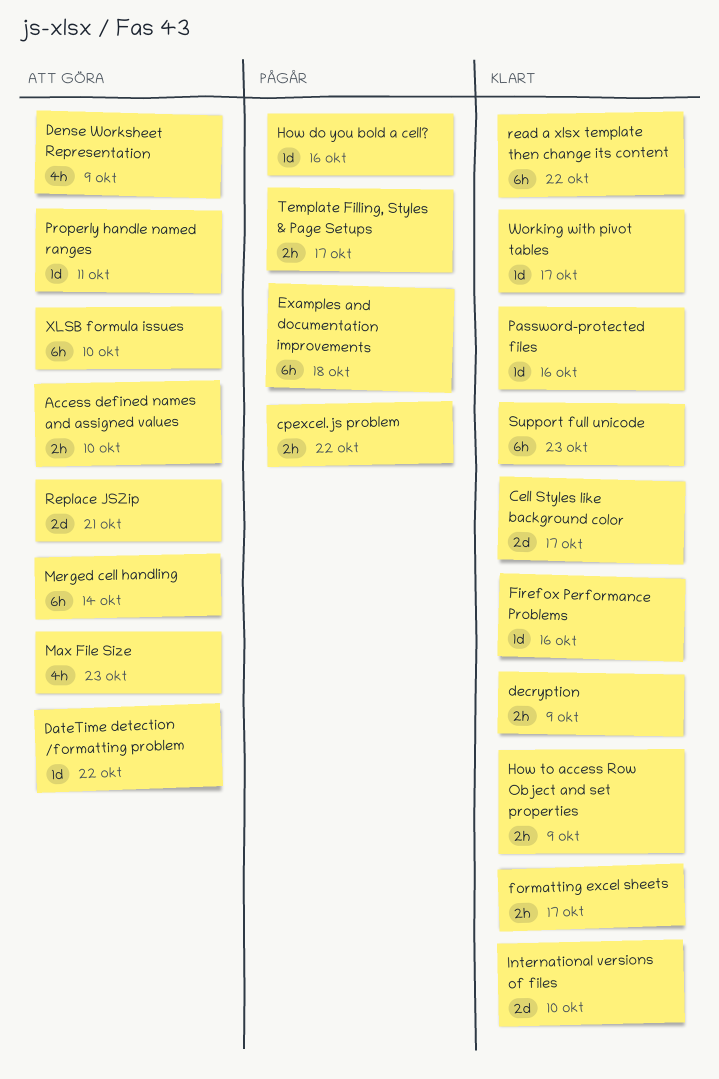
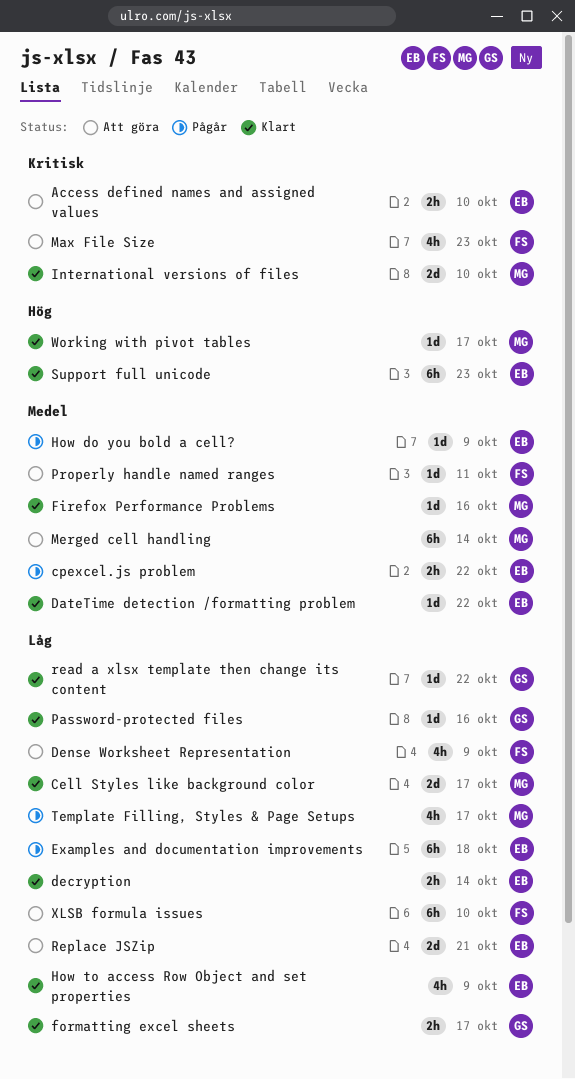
DateTime detection /formatting problem, status: Att göra -> Klart
decryption, due: Oct 9 -> Oct 14
How do you bold a cell?, due: Oct 16 -> Oct 9
How to access Row Object and set properties, estimate: 2h -> 4h
read a xlsx template then change its content, estimate: 6h -> 1d
Template Filling, Styles & Page Setups, estimate: 2h -> 4h

